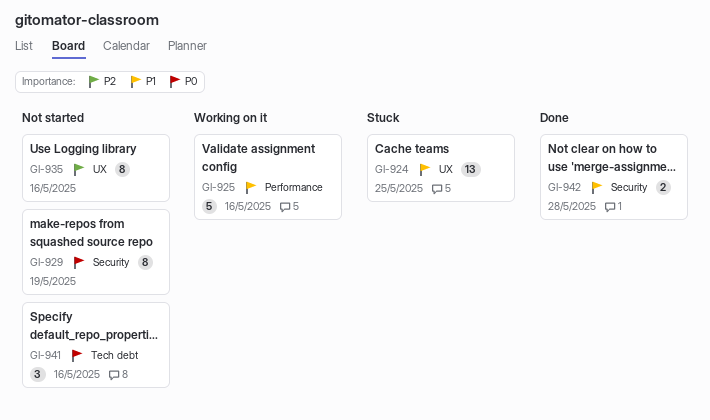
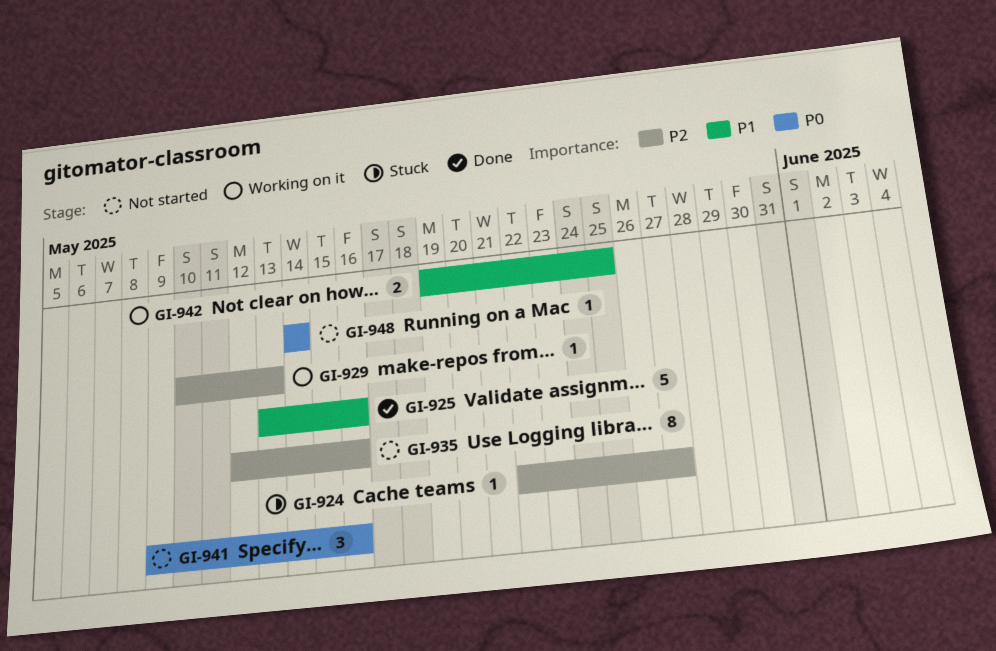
GI-924, priority: P1 -> P2
GI-924, estimate: 13 -> 1
GI-924, due: May 25 -> May 27
GI-925, status: Working on it -> Done
GI-929, status: Not started -> Working on it
GI-929, priority: P0 -> P2
GI-929, estimate: 8 -> 1
GI-929, due: May 19 -> May 13
GI-942, status: Done -> Working on it
GI-942, due: May 28 -> May 25
GI-948: none -> present

